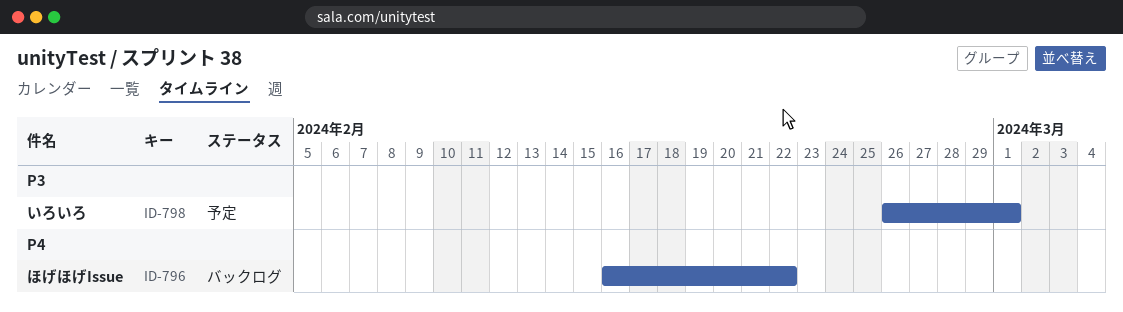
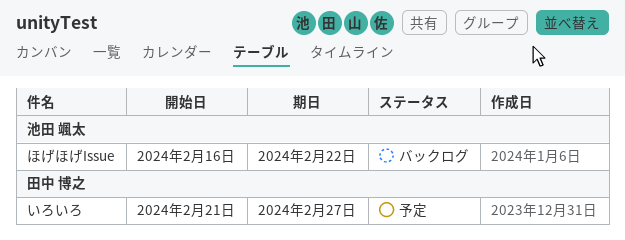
いろいろ, start: Feb 26 -> Feb 21
いろいろ, due: Mar 1 -> Feb 27

